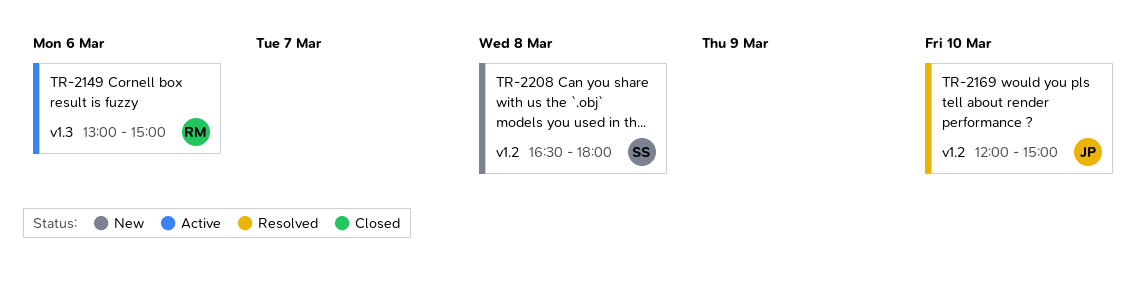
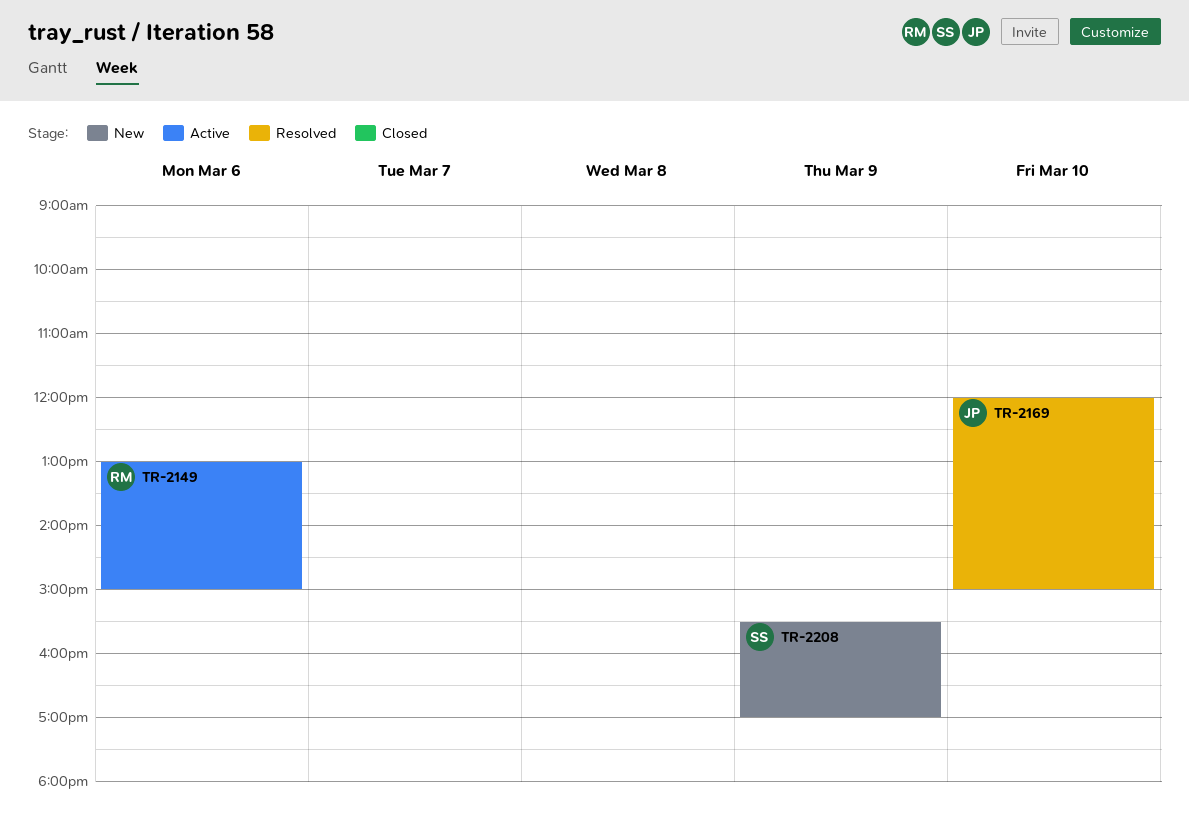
TR-2208, day: Mar 8 -> Mar 9
TR-2208, begins: 16:30 -> 15:30
TR-2208, ends: 18:00 -> 17:00

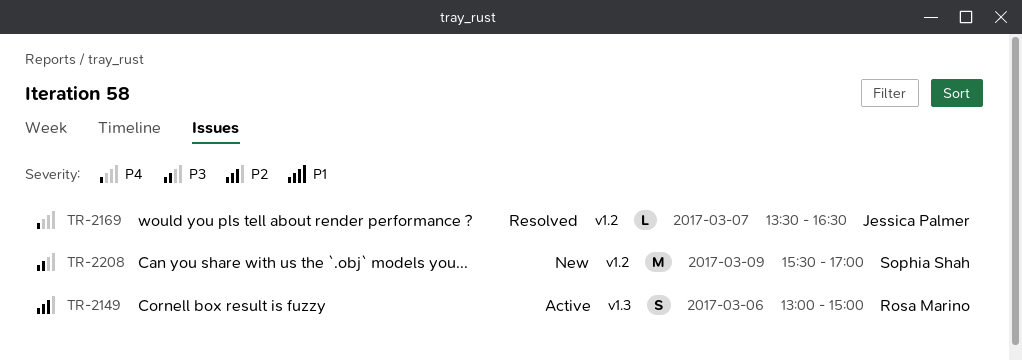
TR-2169, day: Mar 10 -> Mar 7
TR-2169, begins: 12:00 -> 13:30
TR-2169, ends: 15:00 -> 16:30

